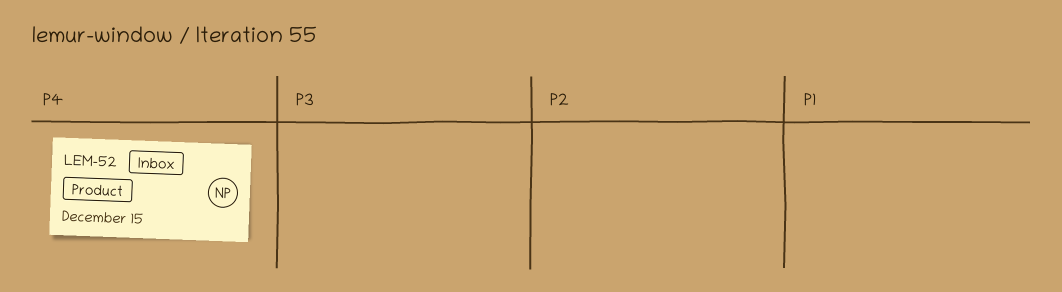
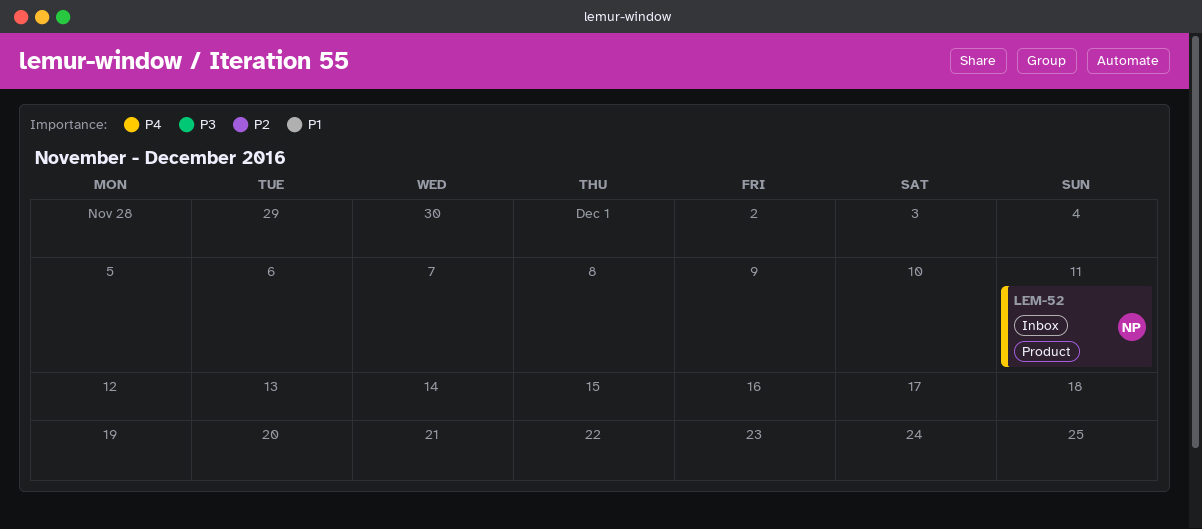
LEM-52, due: Dec 15 -> Dec 11

